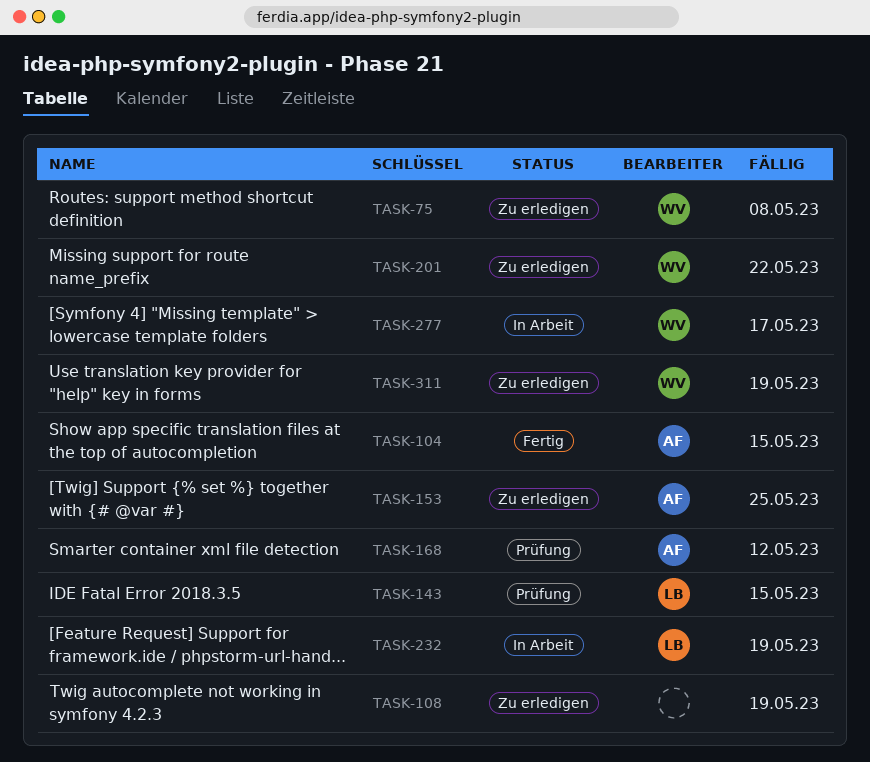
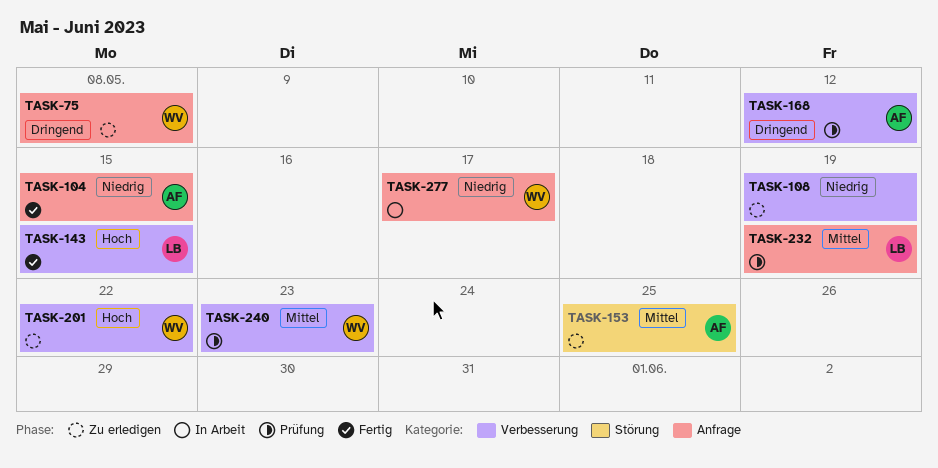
TASK-143, status: Prüfung -> Fertig
TASK-232, status: In Arbeit -> Prüfung
TASK-240: none -> present
TASK-311: present -> none

